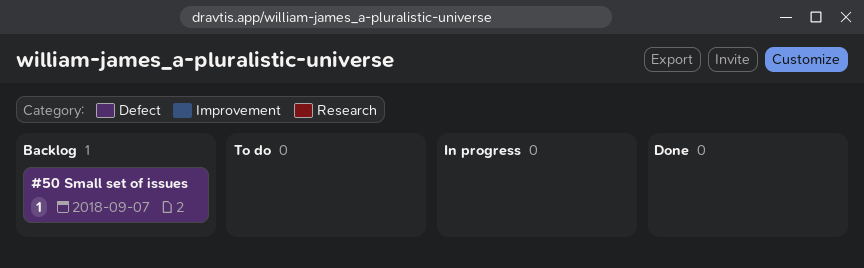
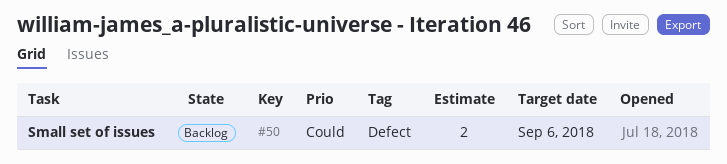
#50, estimate: 1 -> 2
#50, due: Sep 7 -> Sep 6

